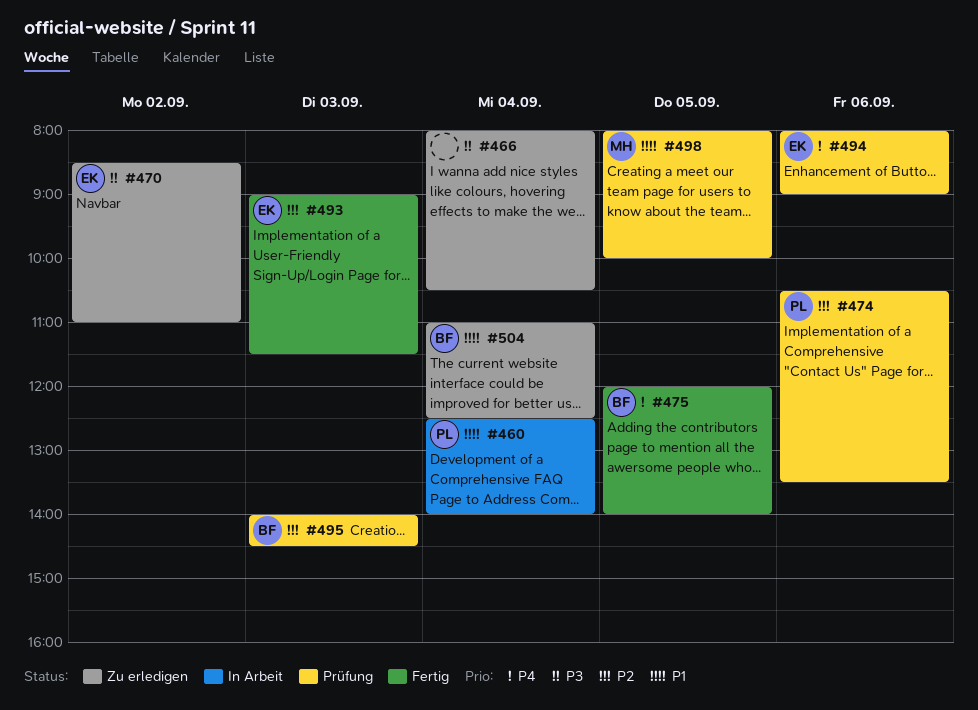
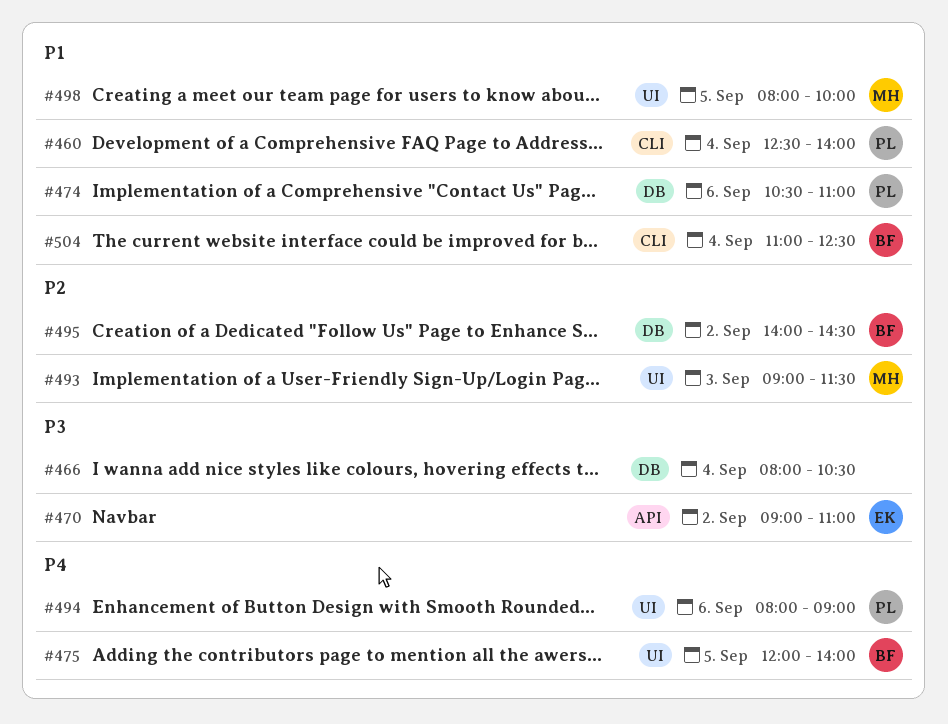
#470, begins: 08:30 -> 09:00
#474, priority: P2 -> P1
#474, ends: 13:30 -> 11:00
#493, owner: EK -> MH
#494, owner: EK -> PL
#495, day: Sep 3 -> Sep 2

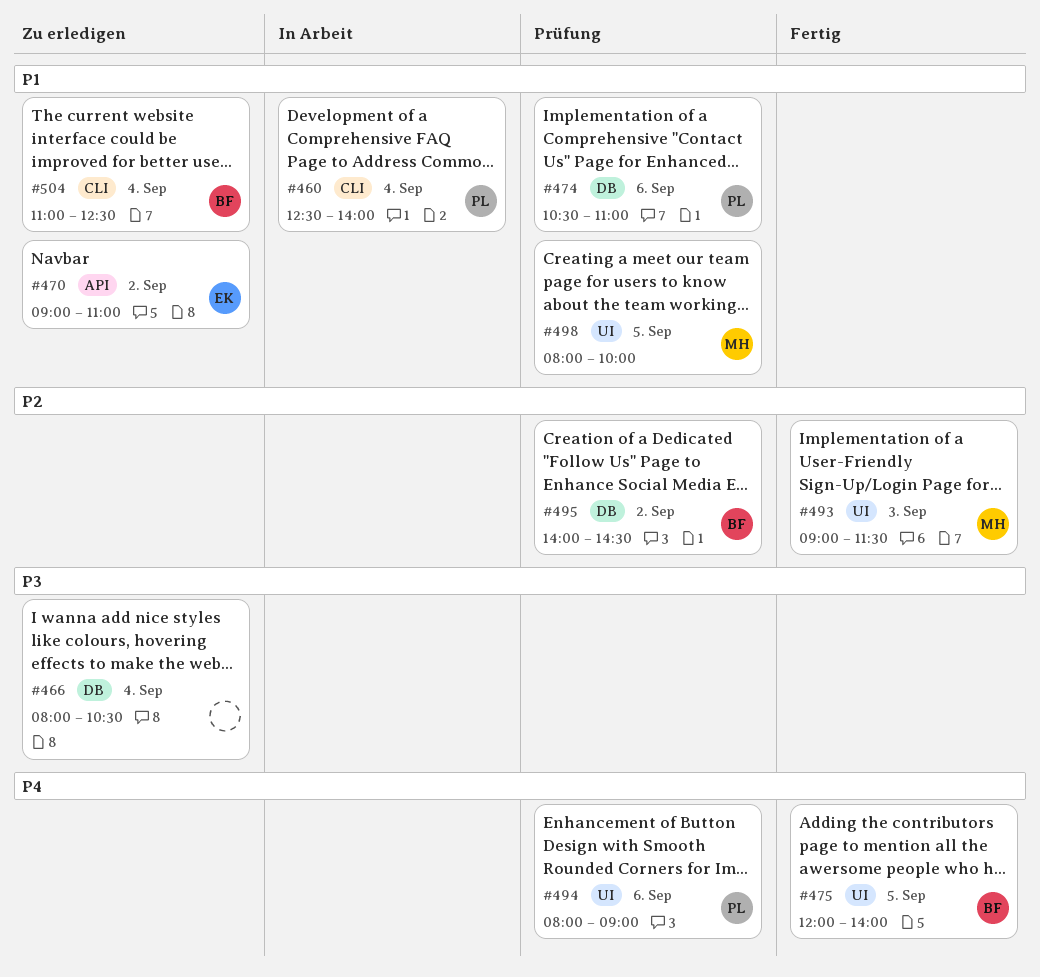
#470, priority: P3 -> P1

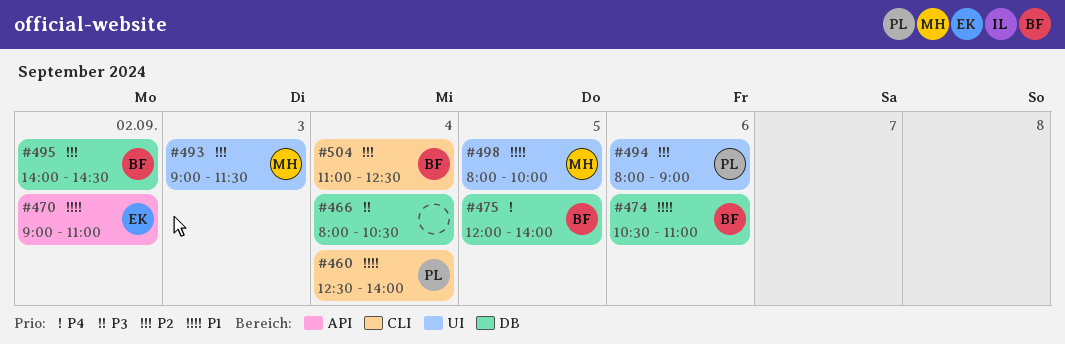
#474, owner: PL -> BF
#475, label: UI -> DB
#494, priority: P4 -> P2
#504, priority: P1 -> P2

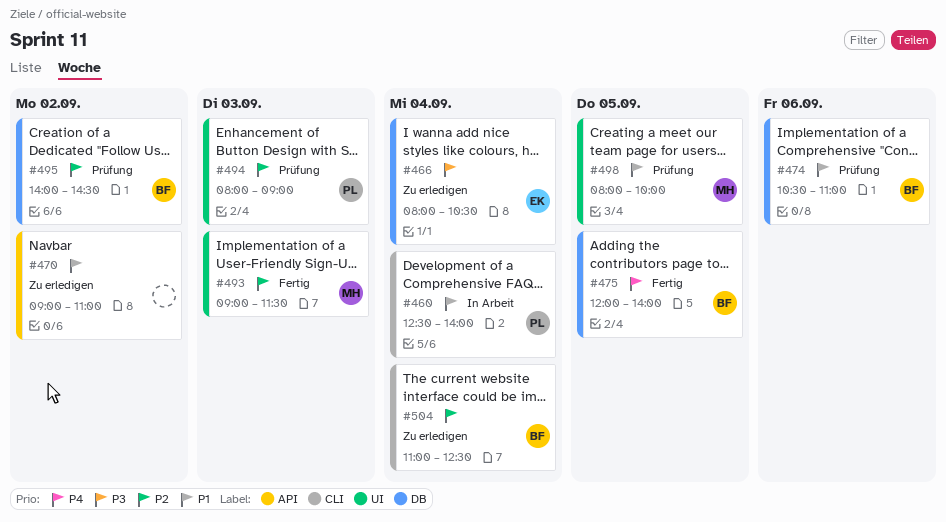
#466, owner: none -> EK
#470, owner: EK -> none
#494, day: Sep 6 -> Sep 3

